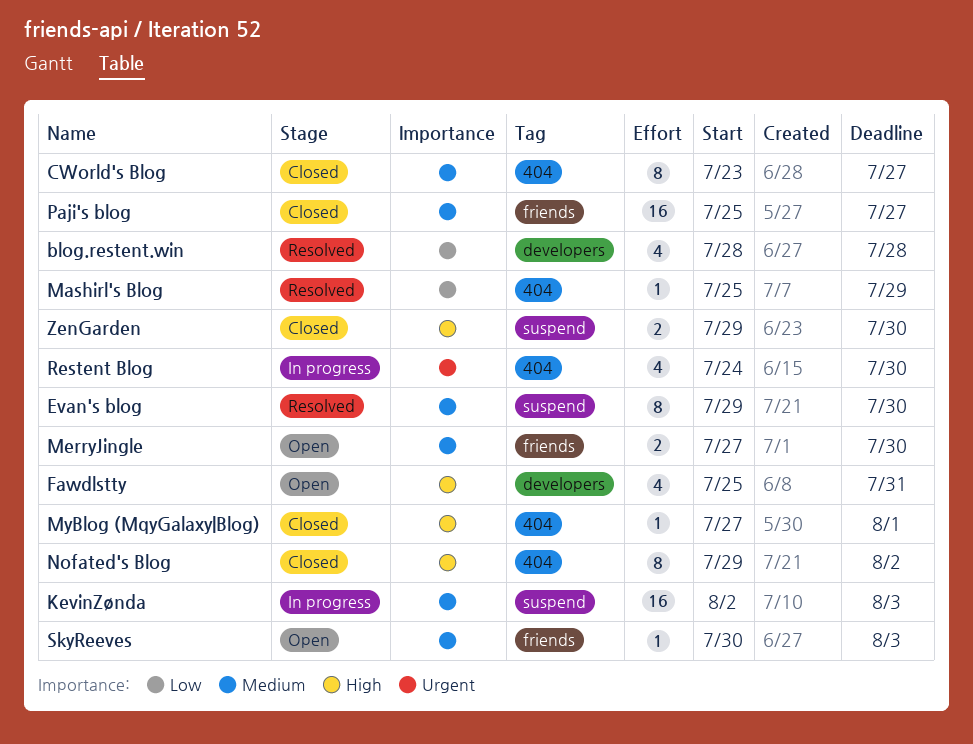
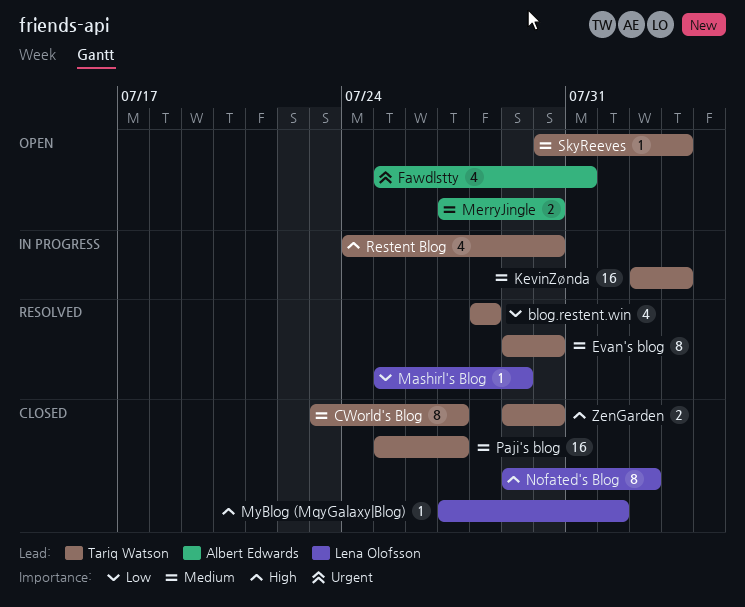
Fawdlstty, priority: High -> Urgent
Restent Blog, priority: Urgent -> High

